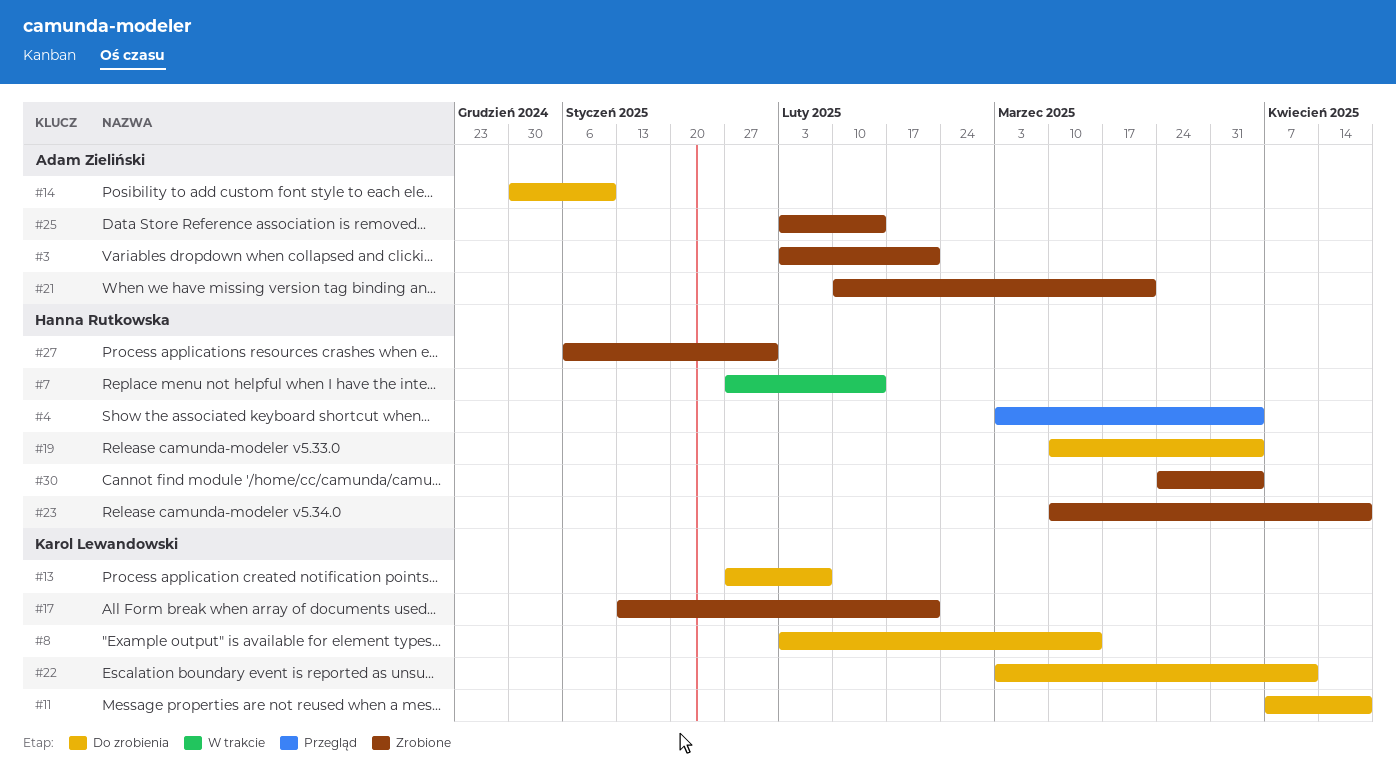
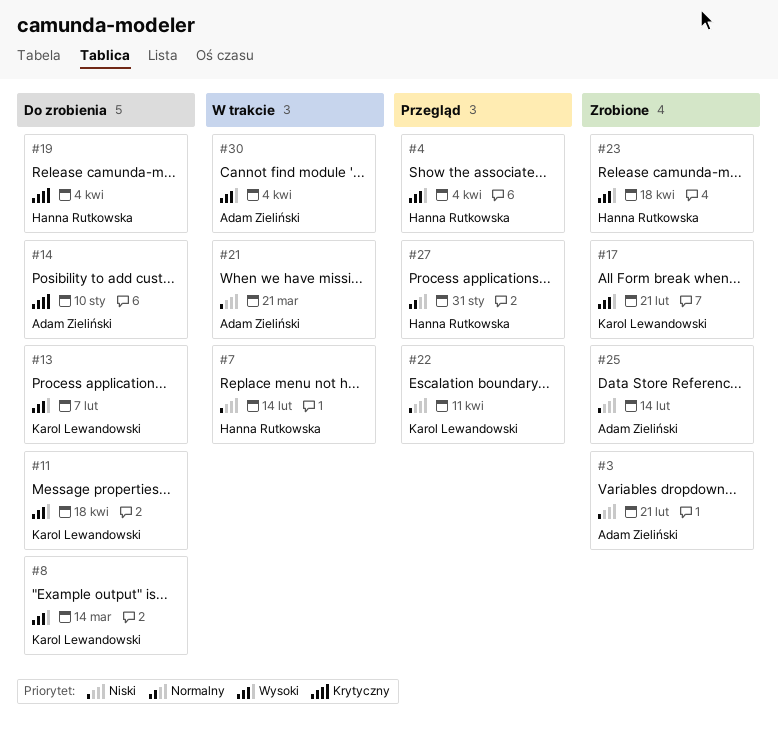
#21, status: Zrobione -> W trakcie
#22, status: Do zrobienia -> Przegląd
#27, status: Zrobione -> Przegląd
#30, status: Zrobione -> W trakcie
#30, owner: Hanna Rutkowska -> Adam Zieliński

